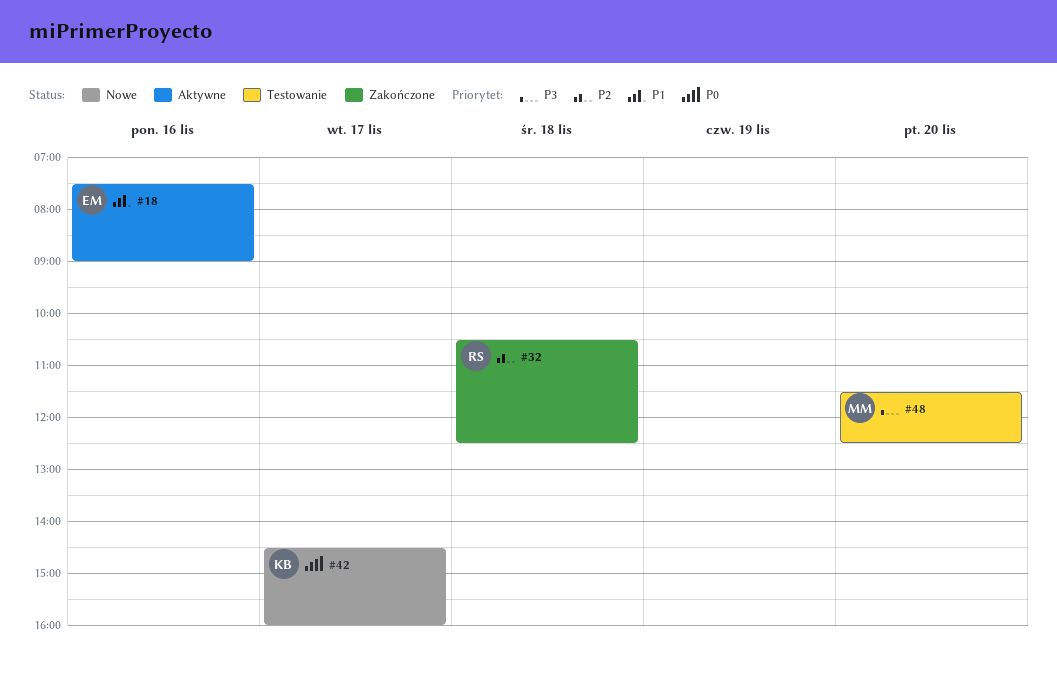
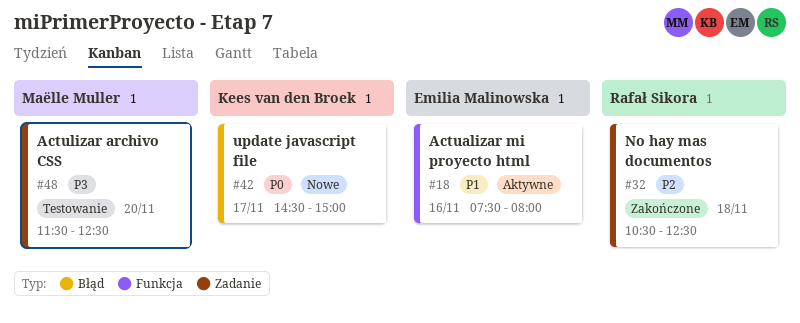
#18, ends: 09:00 -> 08:00
#42, ends: 16:00 -> 15:00

